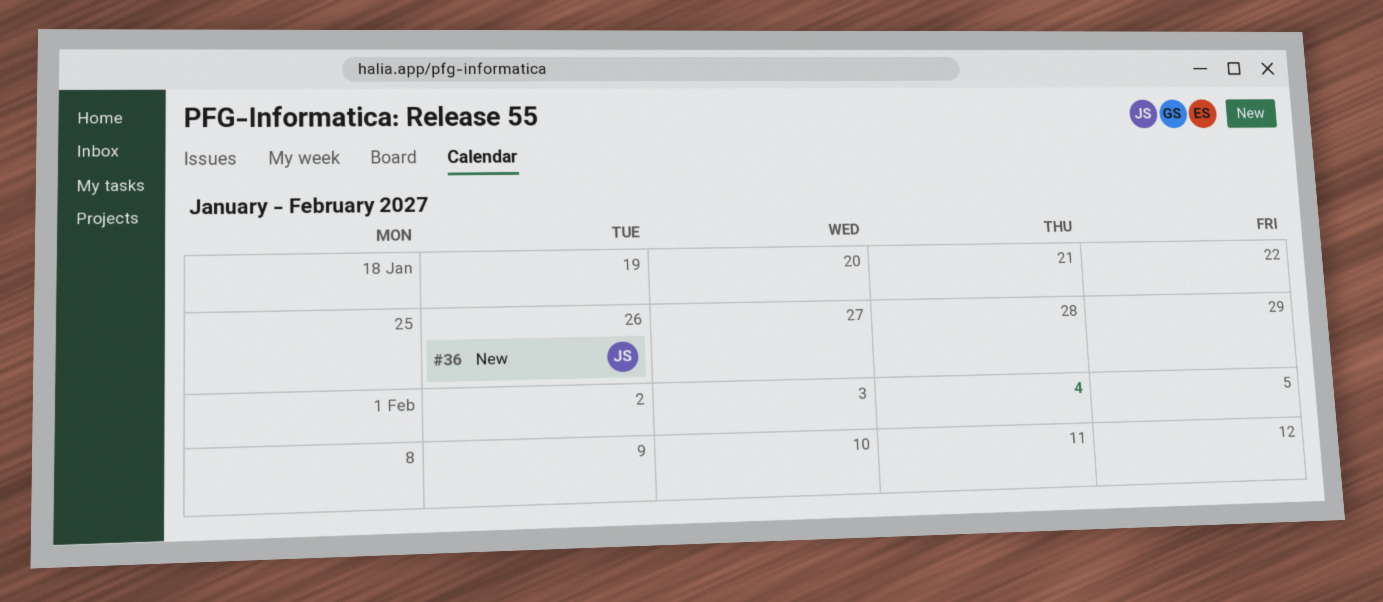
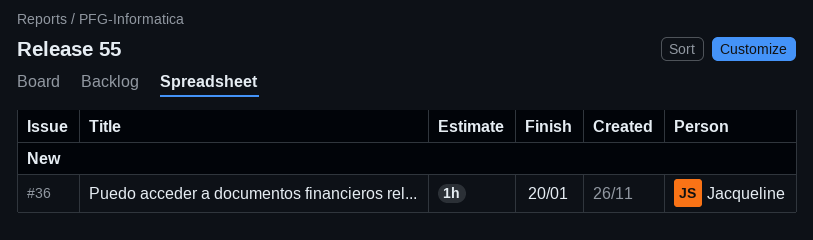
#36, due: Jan 26 -> Jan 20

